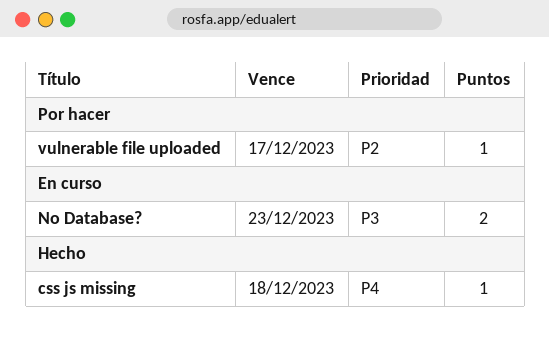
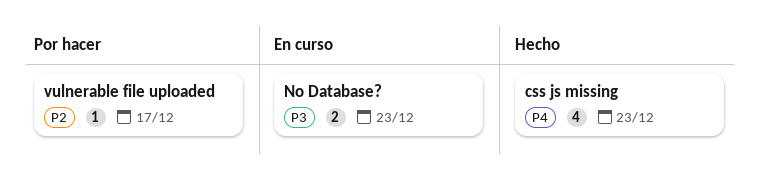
css js missing, estimate: 1 -> 4
css js missing, due: Dec 18 -> Dec 23

